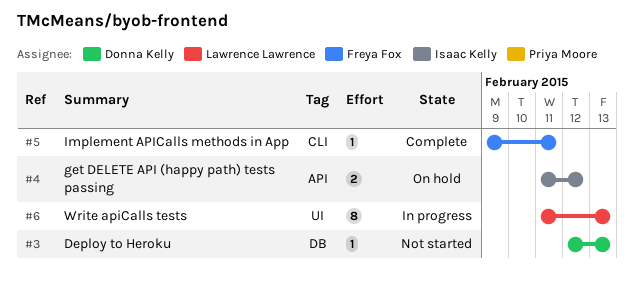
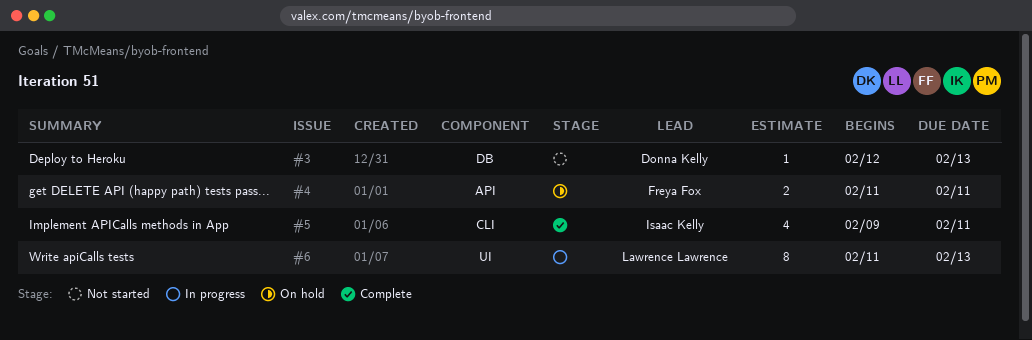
#4, owner: Isaac Kelly -> Freya Fox
#4, due: Feb 12 -> Feb 11
#5, owner: Freya Fox -> Isaac Kelly
#5, estimate: 1 -> 4

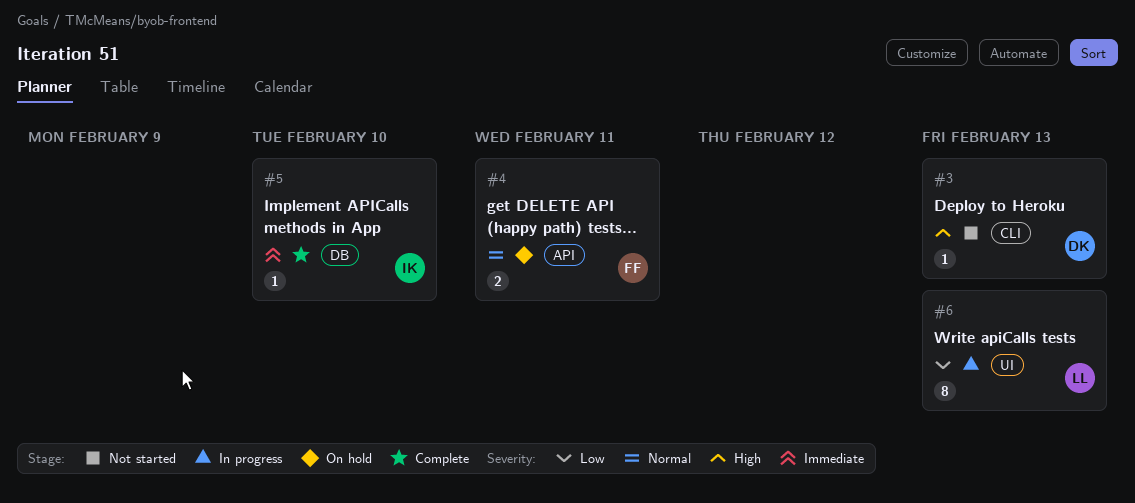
#3, label: DB -> CLI
#5, label: CLI -> DB
#5, estimate: 4 -> 1
#5, due: Feb 11 -> Feb 10

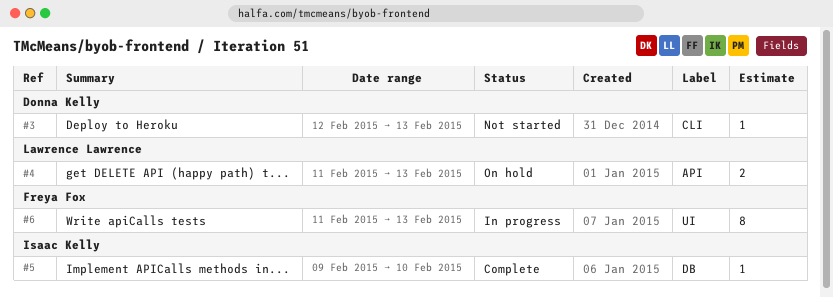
#4, owner: Freya Fox -> Lawrence Lawrence
#4, due: Feb 11 -> Feb 13
#6, owner: Lawrence Lawrence -> Freya Fox

